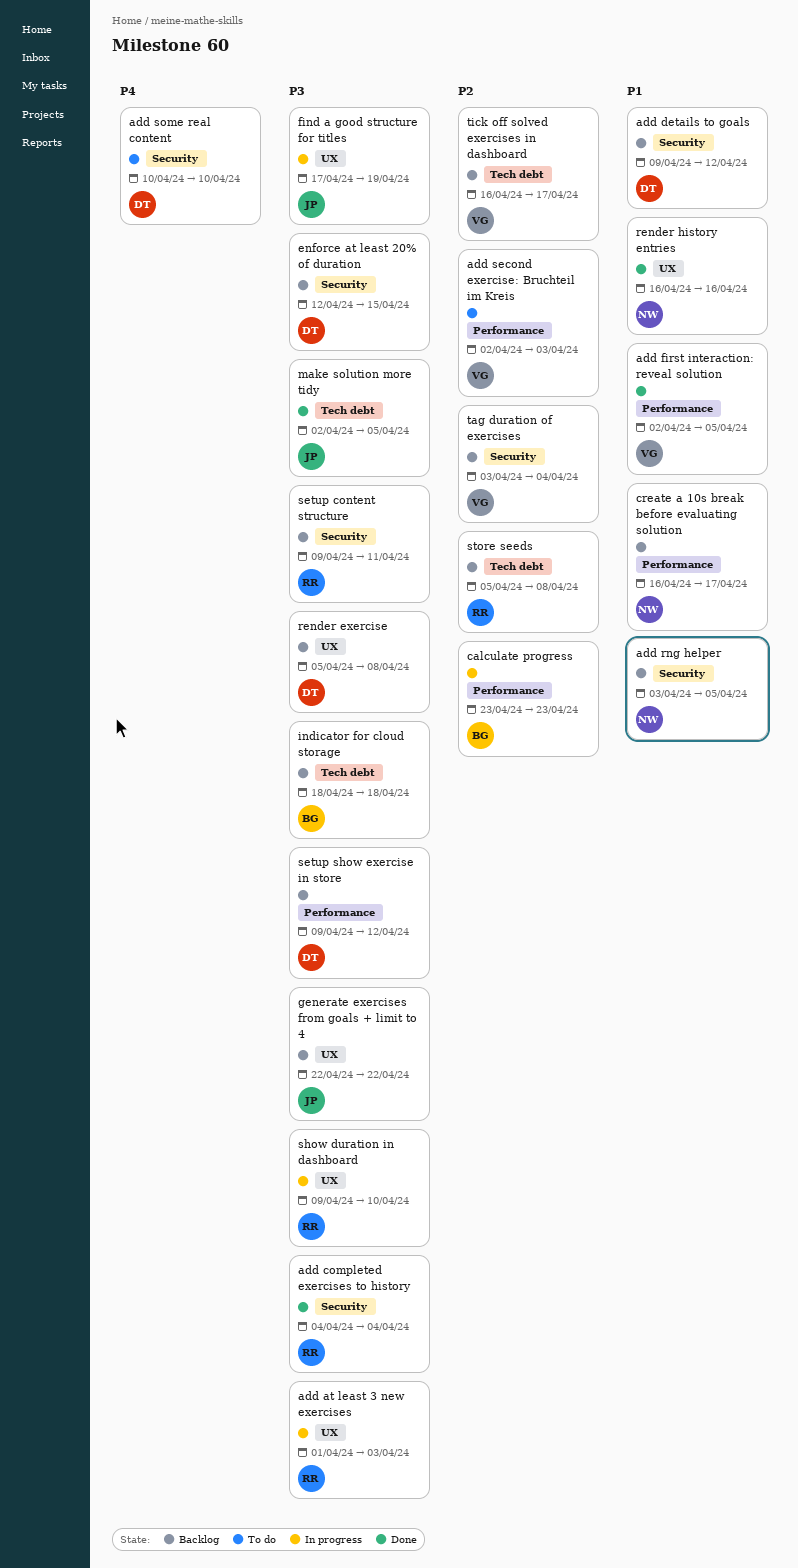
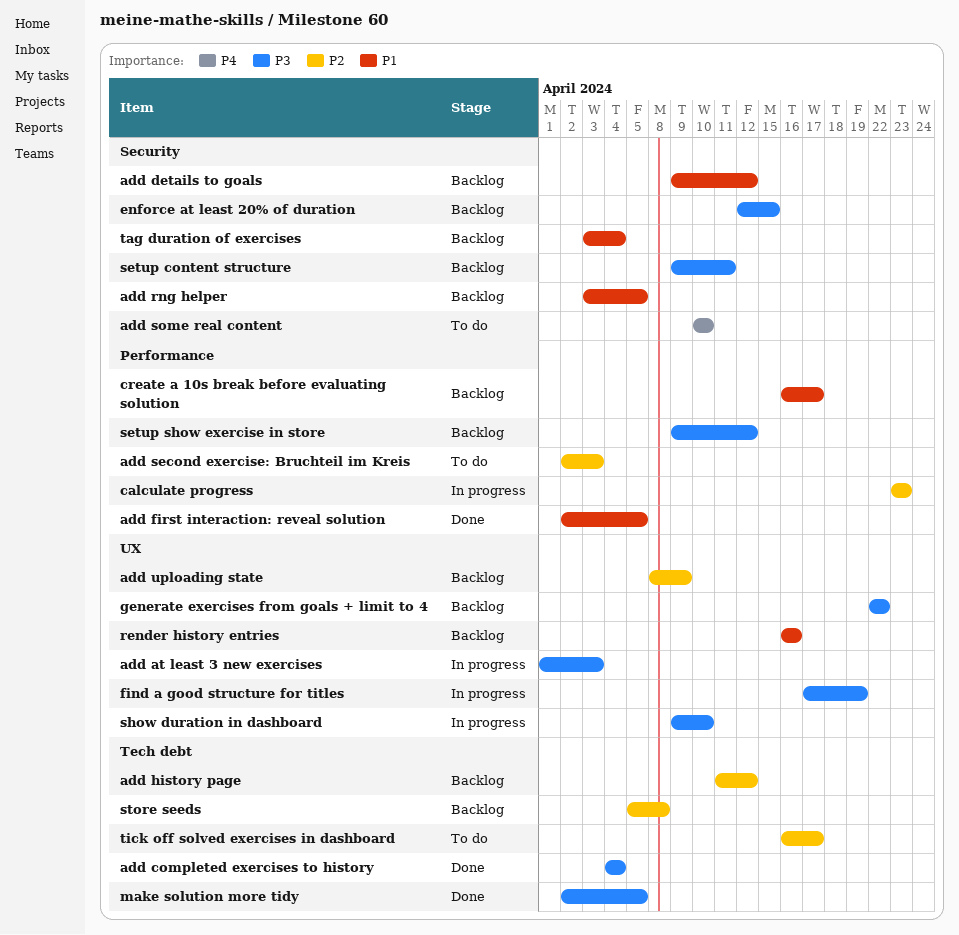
add completed exercises to history, label: Security -> Tech debt
add history page: none -> present
add uploading state: none -> present
indicator for cloud storage: present -> none
render exercise: present -> none
render history entries, status: Done -> Backlog
tag duration of exercises, priority: P2 -> P1
tick off solved exercises in dashboard, status: Backlog -> To do

